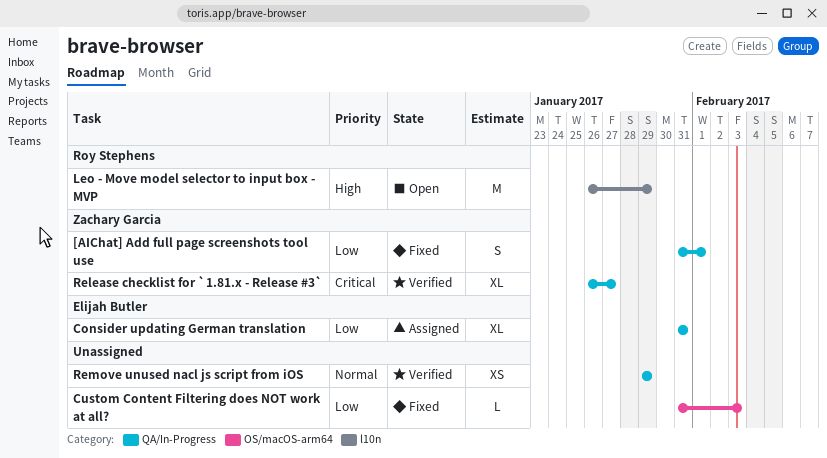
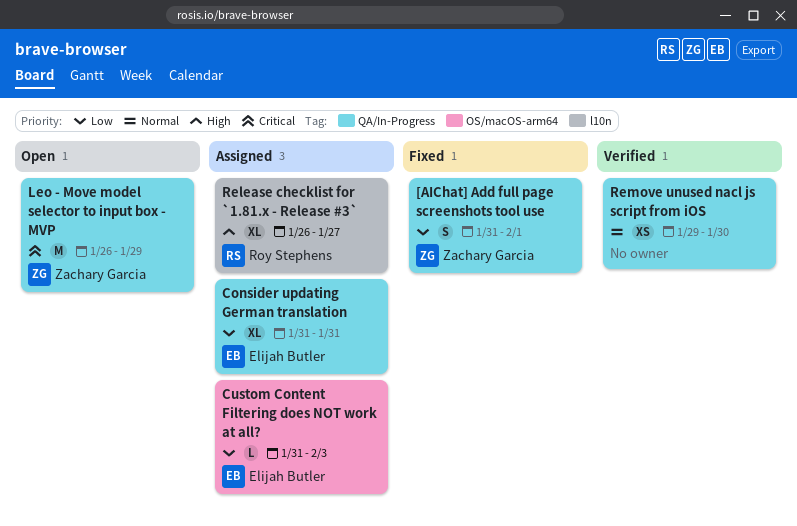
Custom Content Filtering does NOT work at all?, status: Fixed -> Assigned
Custom Content Filtering does NOT work at all?, owner: none -> Elijah Butler
Leo - Move model selector to input box - MVP, owner: Roy Stephens -> Zachary Garcia
Leo - Move model selector to input box - MVP, priority: High -> Critical
Leo - Move model selector to input box - MVP, label: l10n -> QA/In-Progress
Release checklist for `1.81.x - Release #3`, status: Verified -> Assigned
Release checklist for `1.81.x - Release #3`, owner: Zachary Garcia -> Roy Stephens
Release checklist for `1.81.x - Release #3`, priority: Critical -> High
Release checklist for `1.81.x - Release #3`, label: QA/In-Progress -> l10n
Remove unused nacl js script from iOS, due: Jan 29 -> Jan 30

